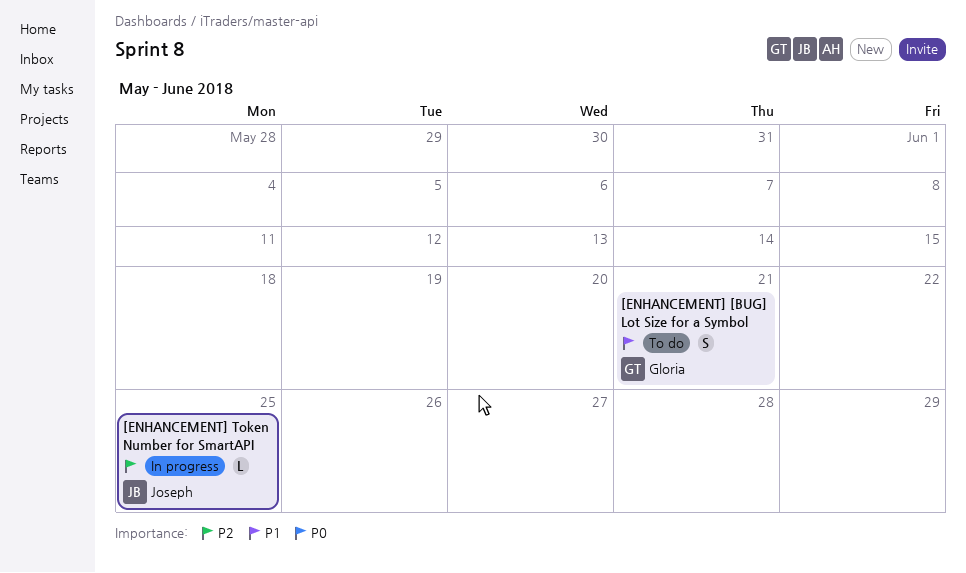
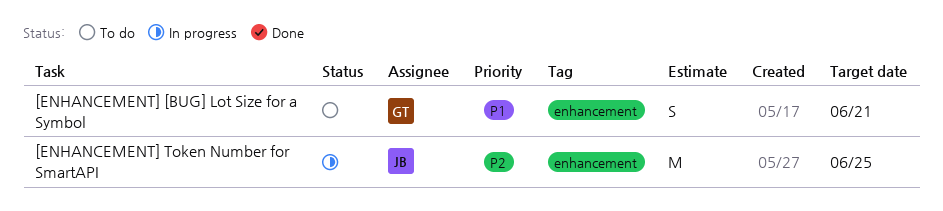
[ENHANCEMENT] Token Number for SmartAPI, estimate: L -> M

